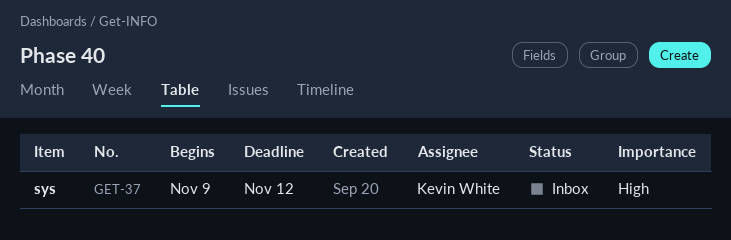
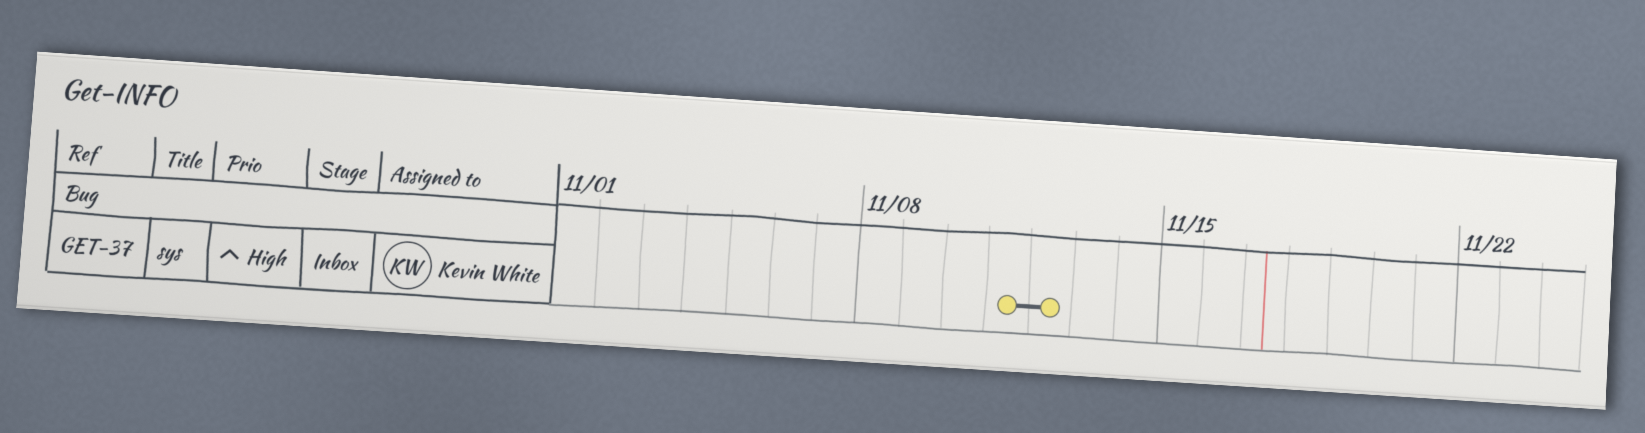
GET-37, start: Nov 9 -> Nov 11

